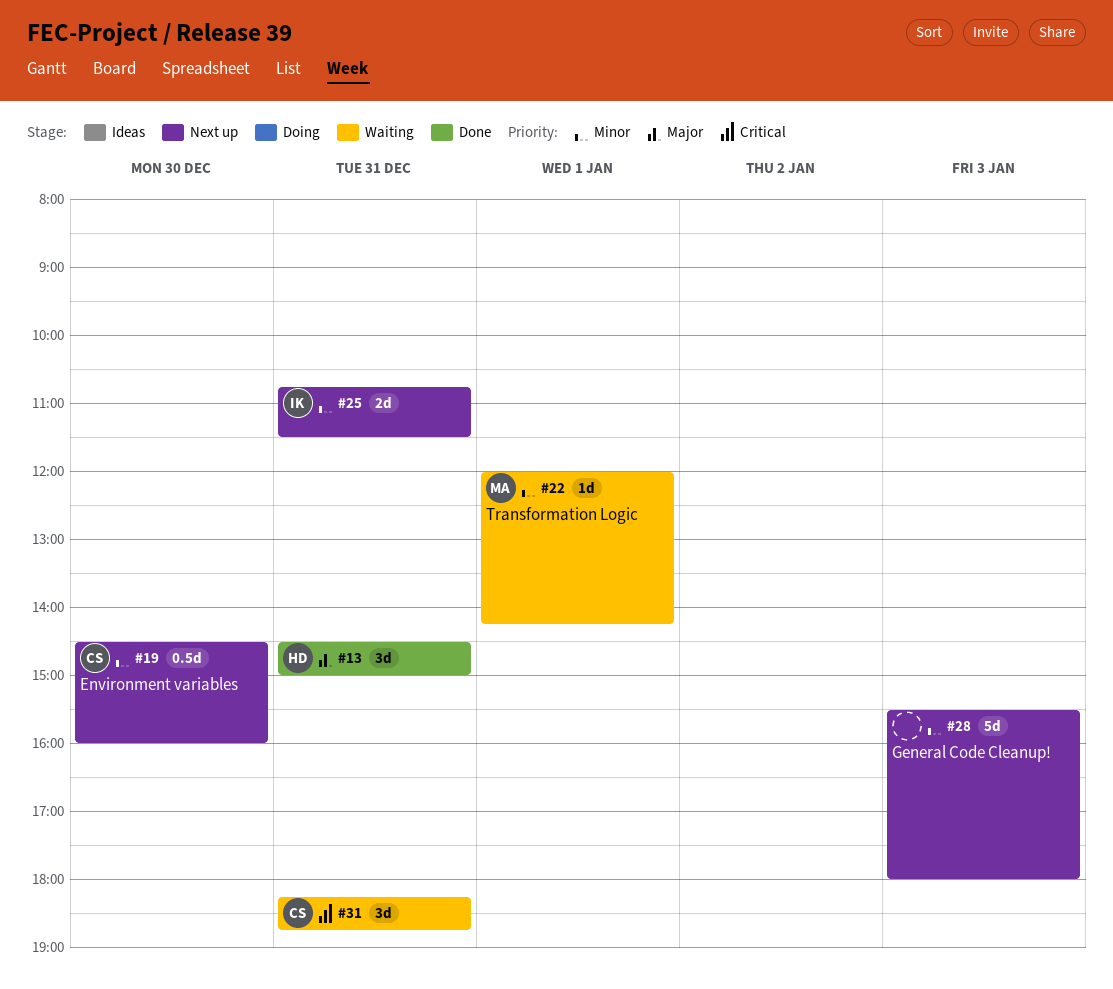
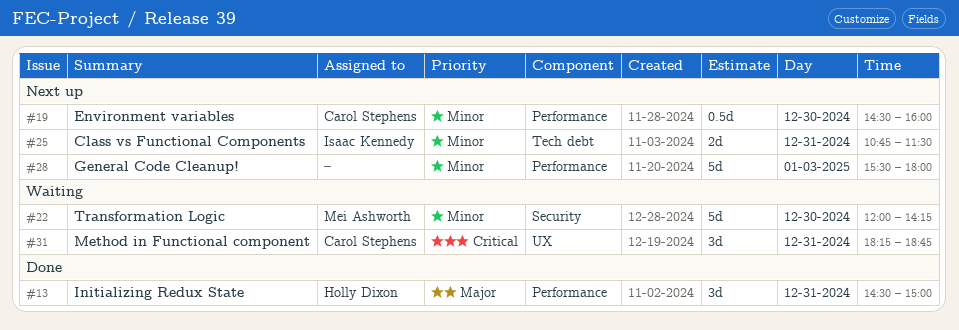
#22, estimate: 1d -> 5d
#22, day: Jan 1 -> Dec 30

